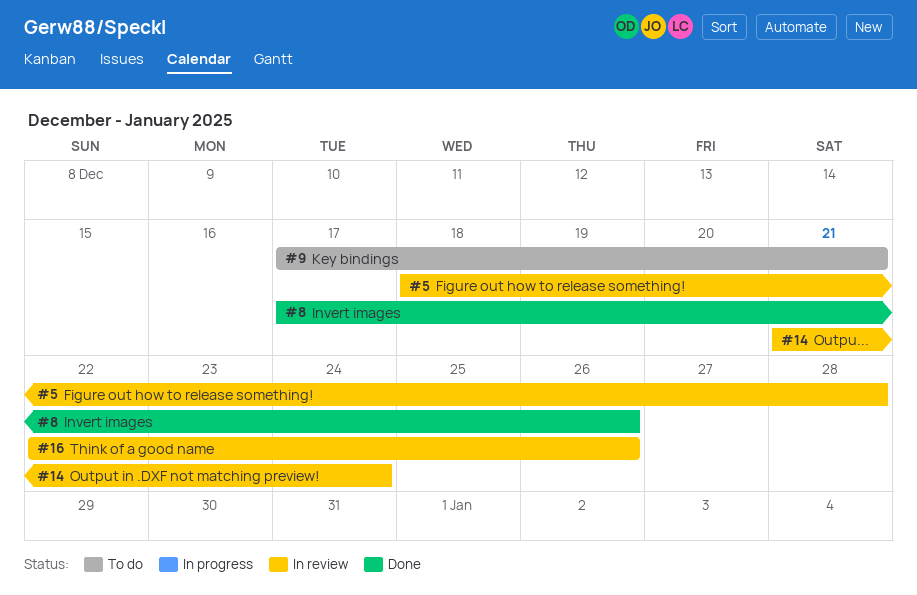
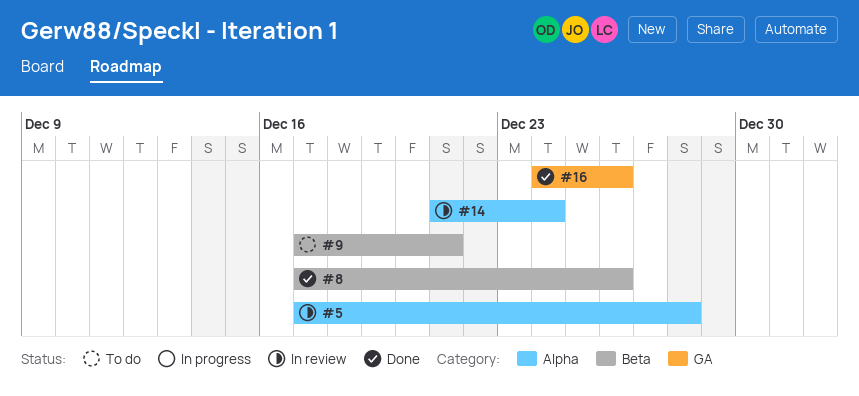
#5, start: Dec 18 -> Dec 17
#16, status: In review -> Done
#16, start: Dec 22 -> Dec 24

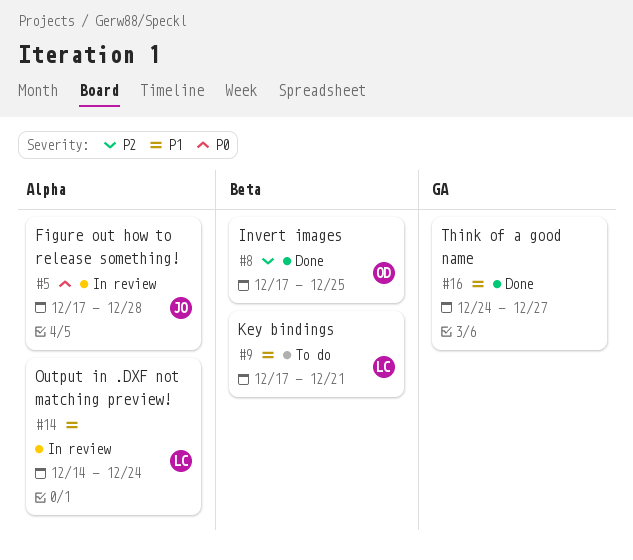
#8, due: Dec 26 -> Dec 25
#14, start: Dec 21 -> Dec 14
#16, due: Dec 26 -> Dec 27

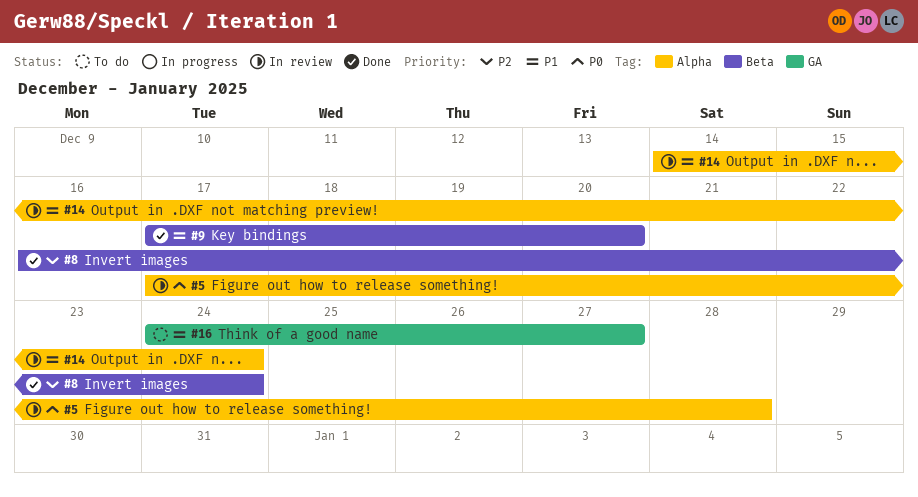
#8, start: Dec 17 -> Dec 16
#8, due: Dec 25 -> Dec 24
#9, status: To do -> Done
#9, due: Dec 21 -> Dec 20
#16, status: Done -> To do

